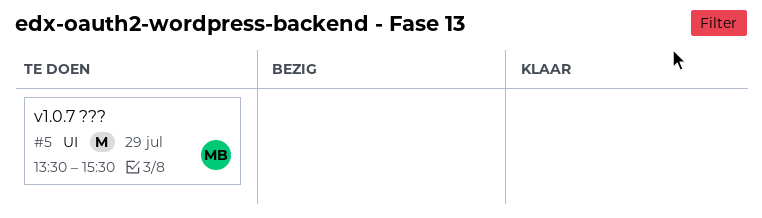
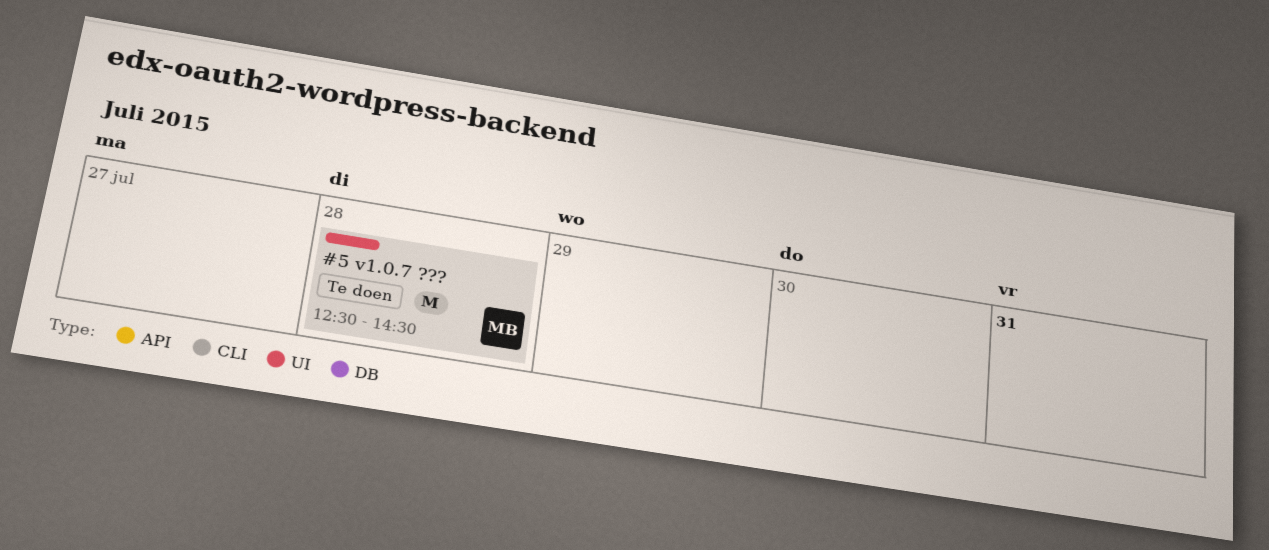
#5, day: Jul 29 -> Jul 28
#5, begins: 13:30 -> 12:30
#5, ends: 15:30 -> 14:30

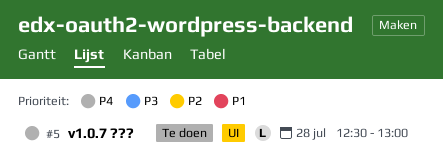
#5, estimate: M -> L
#5, ends: 14:30 -> 13:00

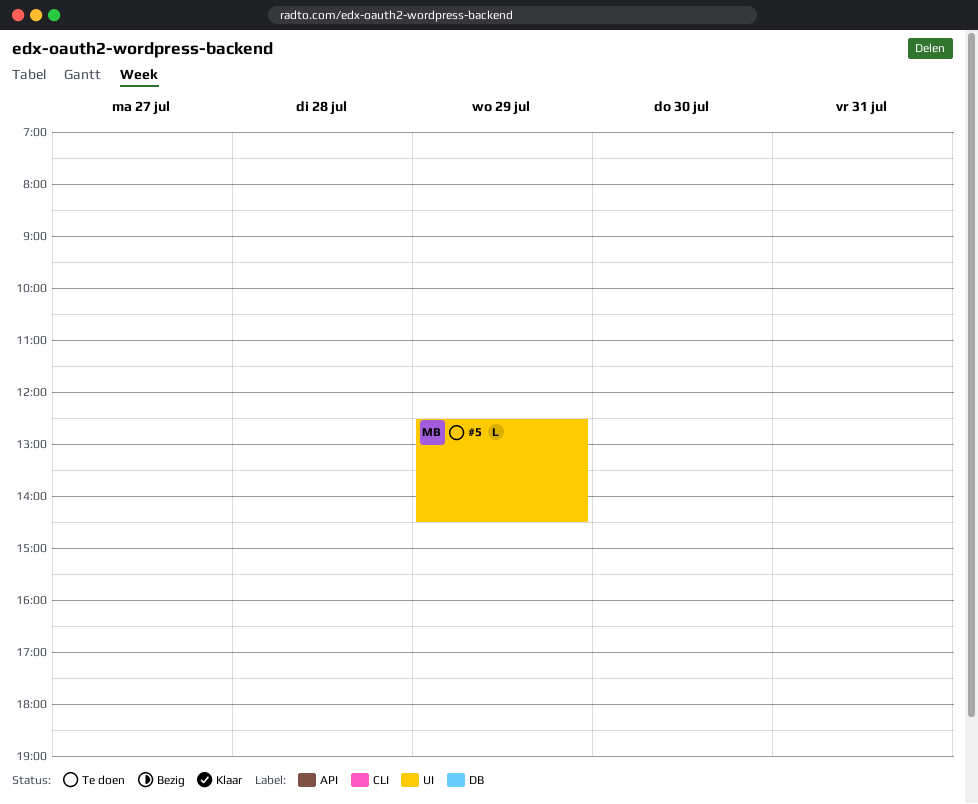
#5, day: Jul 28 -> Jul 29
#5, ends: 13:00 -> 14:30

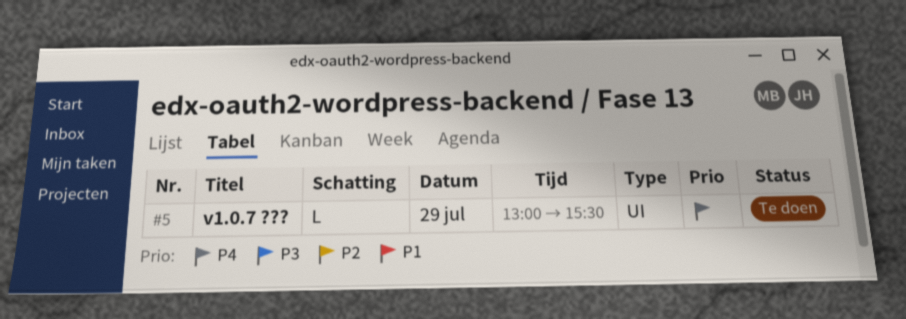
#5, begins: 12:30 -> 13:00
#5, ends: 14:30 -> 15:30

